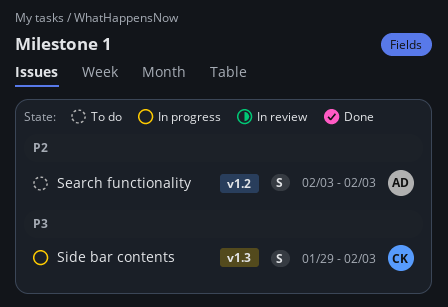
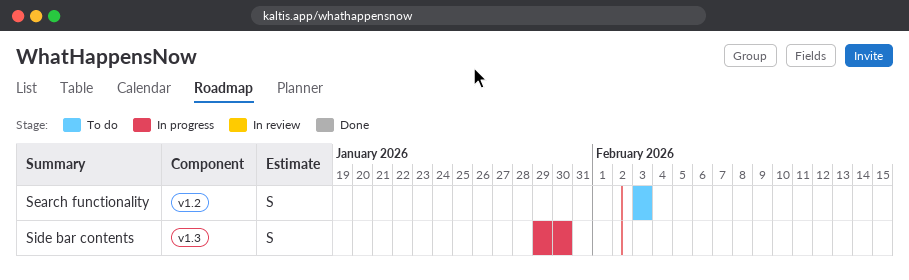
Side bar contents, due: Feb 3 -> Jan 30

